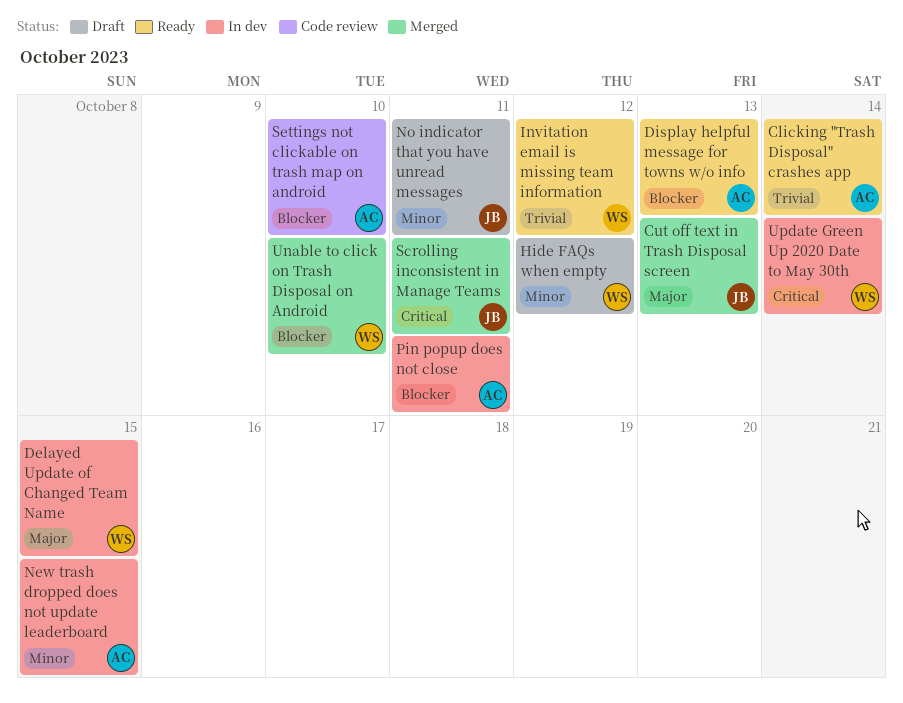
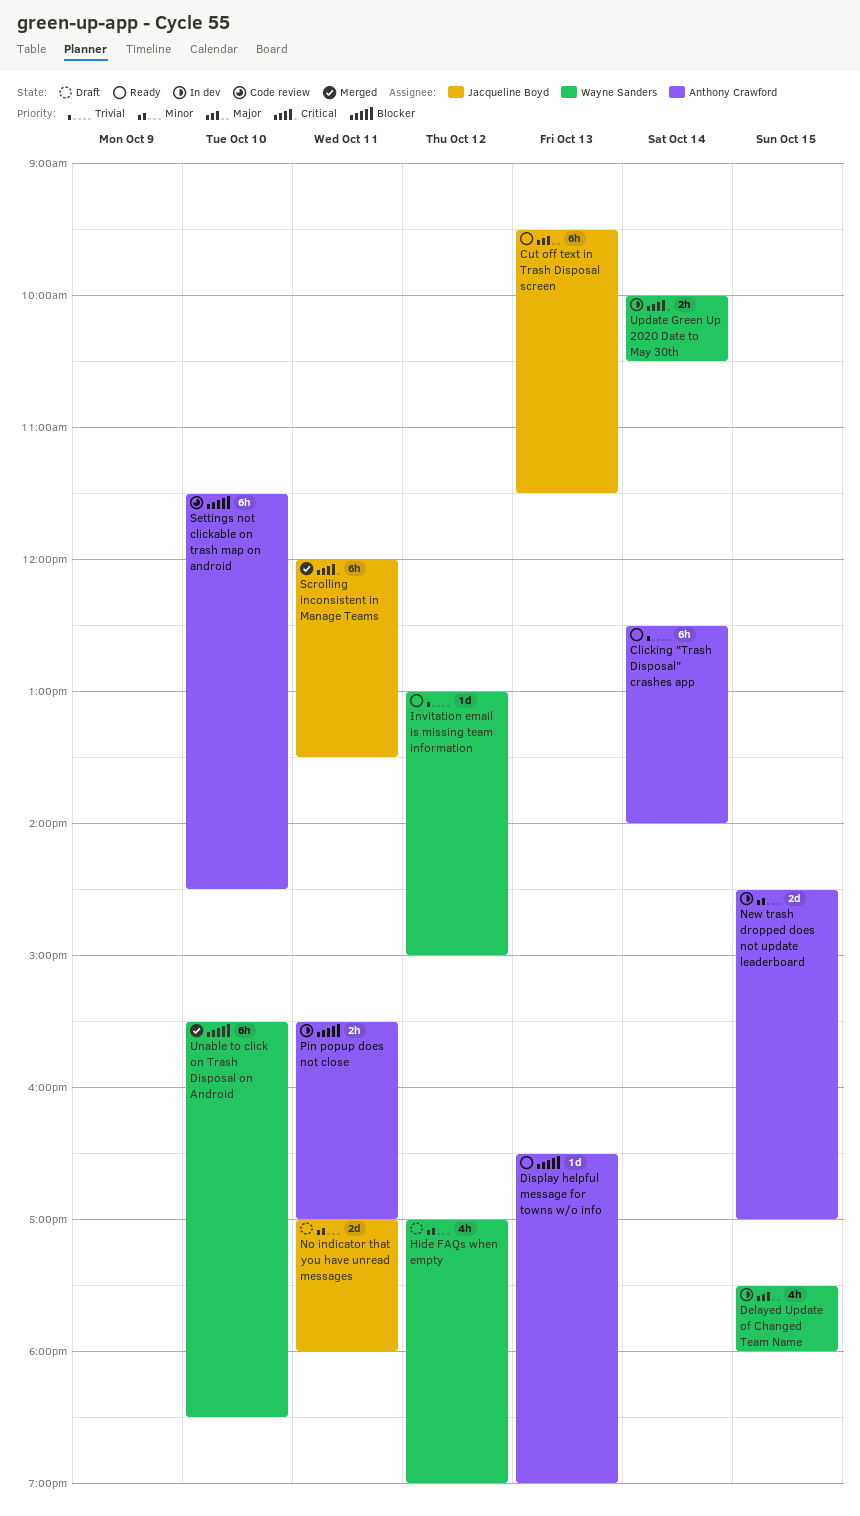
Cut off text in Trash Disposal screen, status: Merged -> Ready

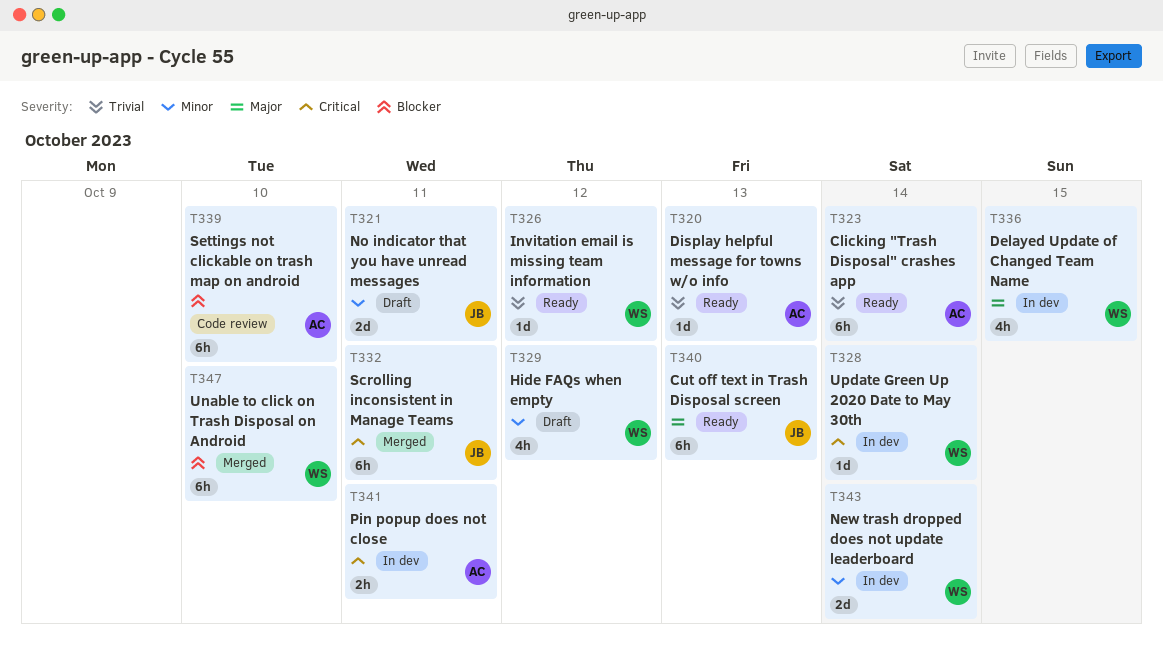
Display helpful message for towns w/o info, priority: Blocker -> Trivial
New trash dropped does not update leaderboard, owner: Anthony Crawford -> Wayne Sanders
New trash dropped does not update leaderboard, day: Oct 15 -> Oct 14
Pin popup does not close, priority: Blocker -> Critical
Update Green Up 2020 Date to May 30th, estimate: 2h -> 1d

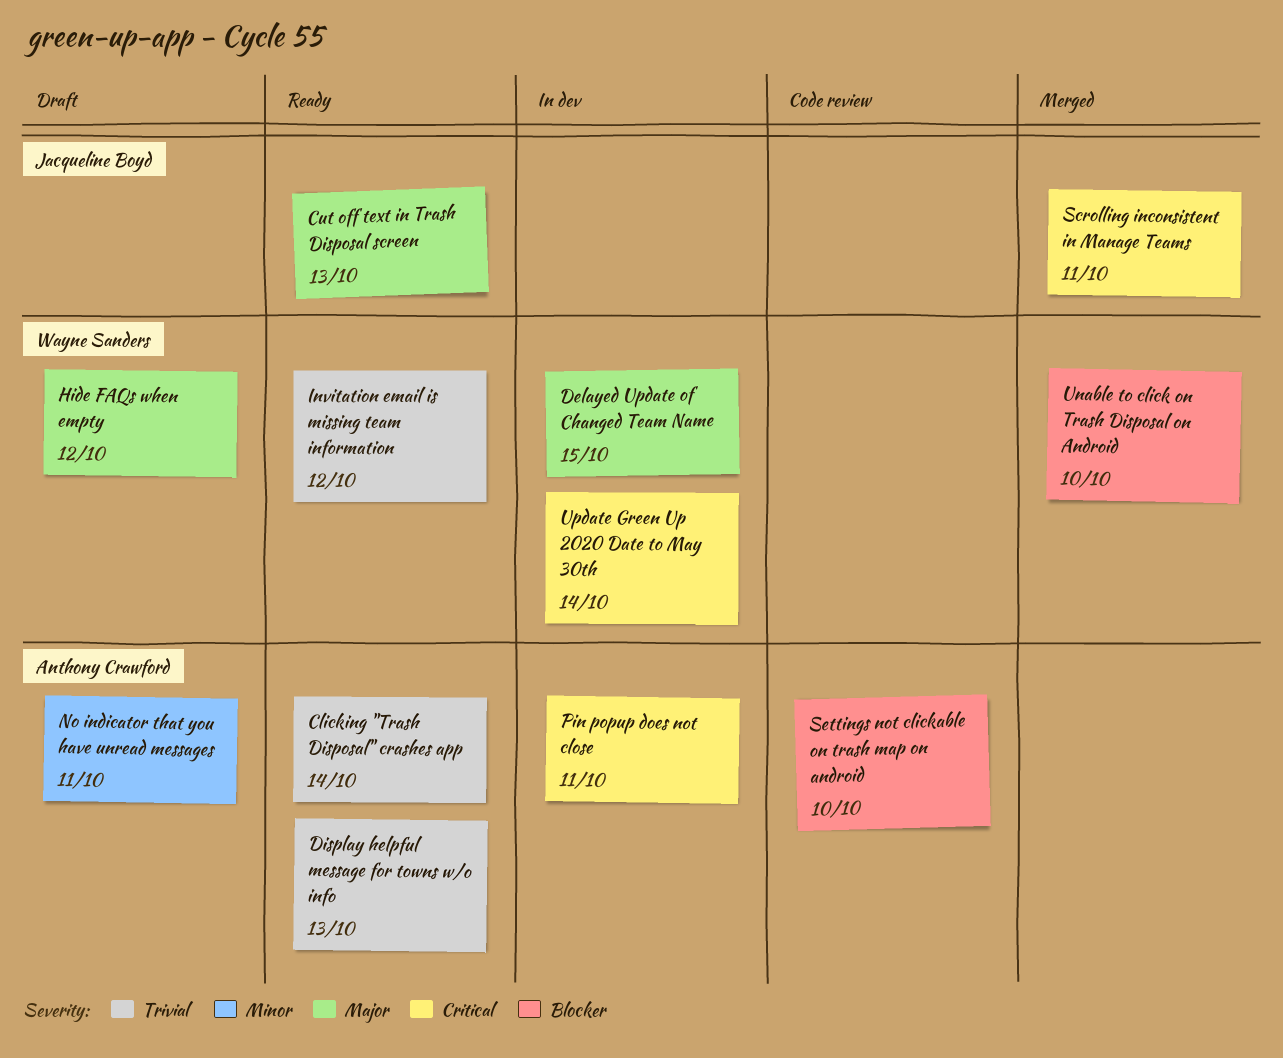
Hide FAQs when empty, priority: Minor -> Major
New trash dropped does not update leaderboard: present -> none
No indicator that you have unread messages, owner: Jacqueline Boyd -> Anthony Crawford

